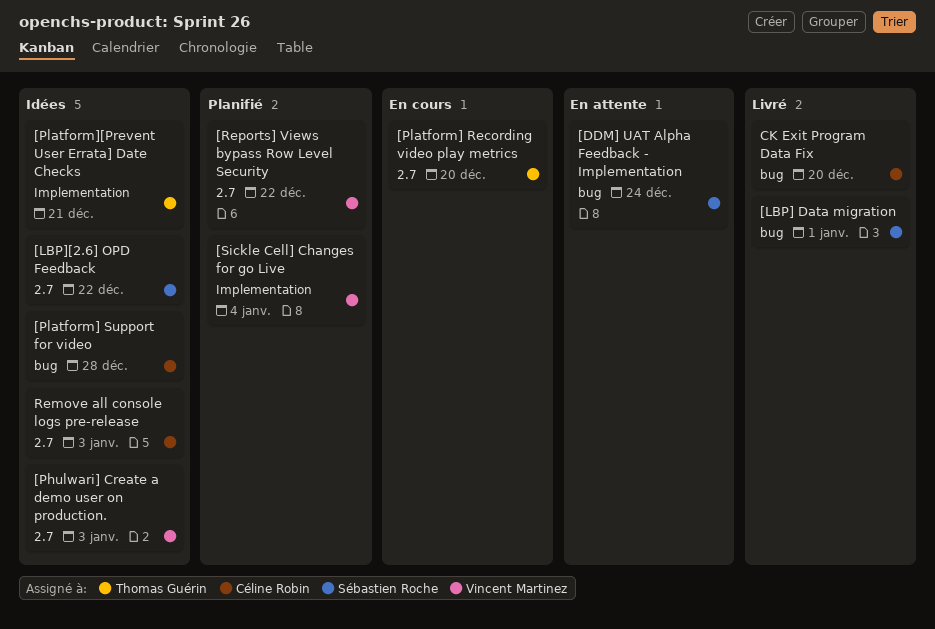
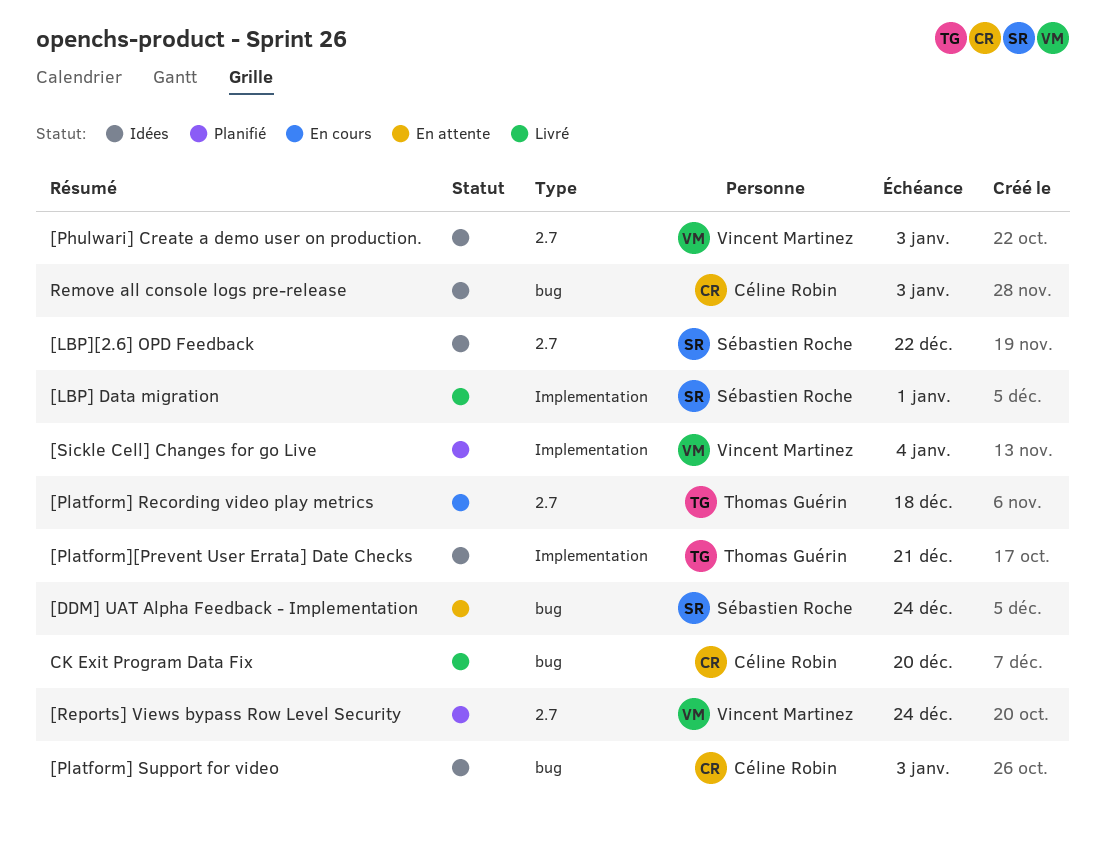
[LBP] Data migration, label: bug -> Implementation
[Platform] Recording video play metrics, due: Dec 20 -> Dec 18
[Platform] Support for video, due: Dec 28 -> Jan 3
[Reports] Views bypass Row Level Security, due: Dec 22 -> Dec 24
Remove all console logs pre-release, label: 2.7 -> bug

